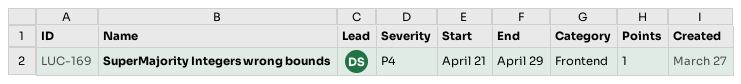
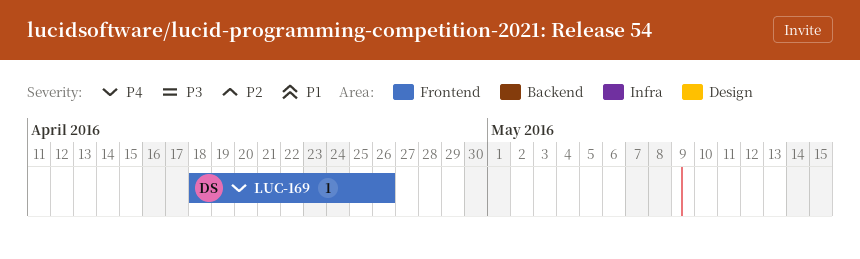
LUC-169, start: Apr 21 -> Apr 18
LUC-169, due: Apr 29 -> Apr 26

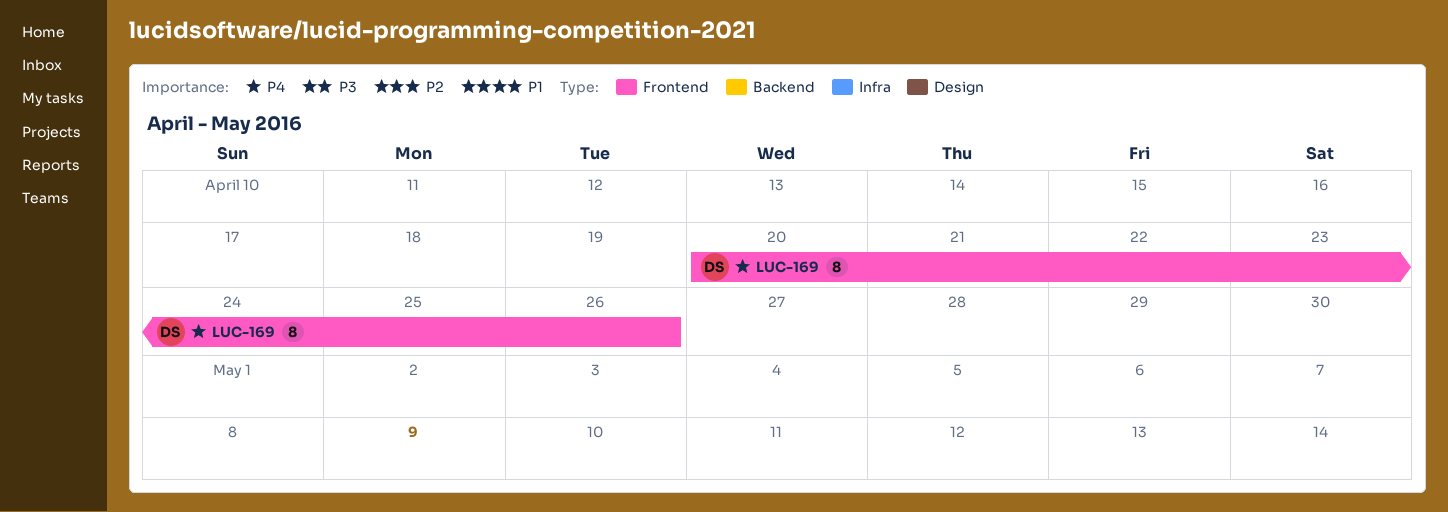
LUC-169, estimate: 1 -> 8
LUC-169, start: Apr 18 -> Apr 20

